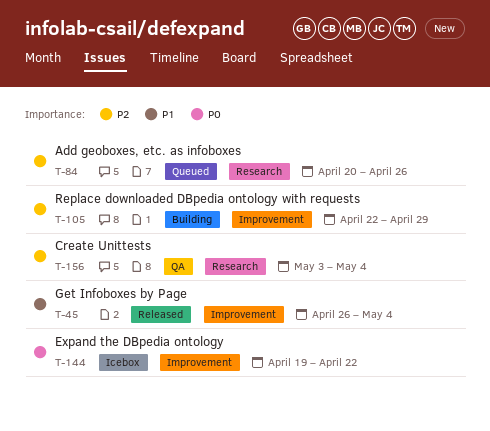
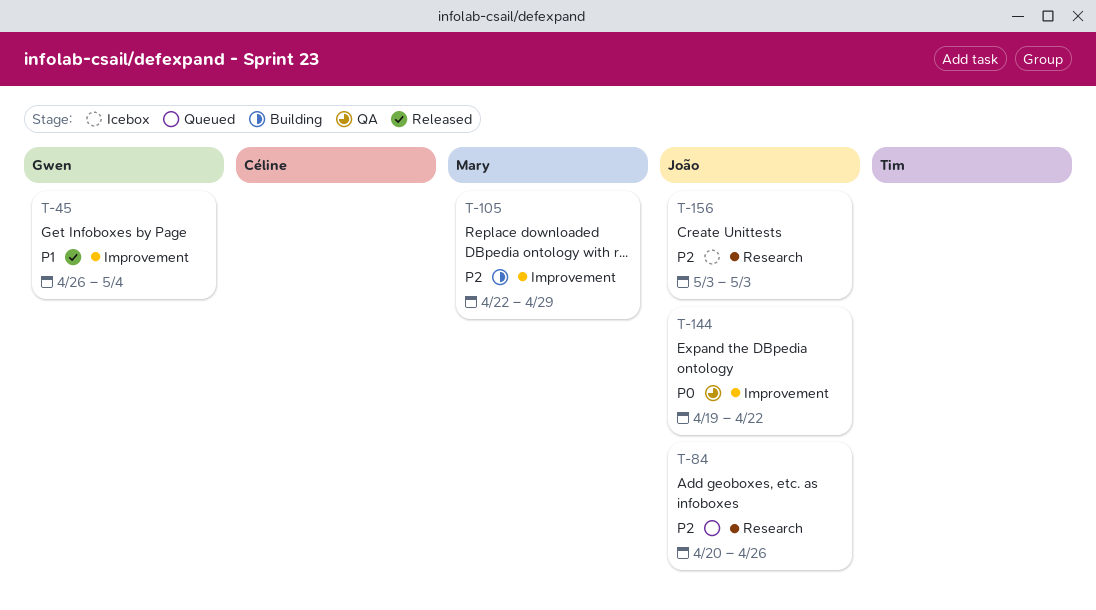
T-144, status: Icebox -> QA
T-156, status: QA -> Icebox
T-156, due: May 4 -> May 3

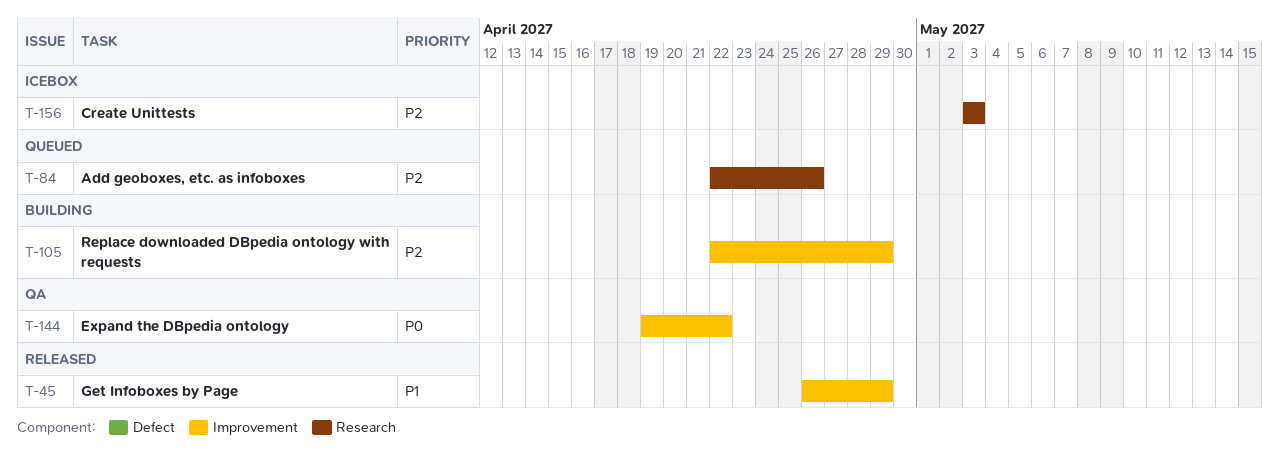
T-45, due: May 4 -> Apr 29
T-84, start: Apr 20 -> Apr 22

